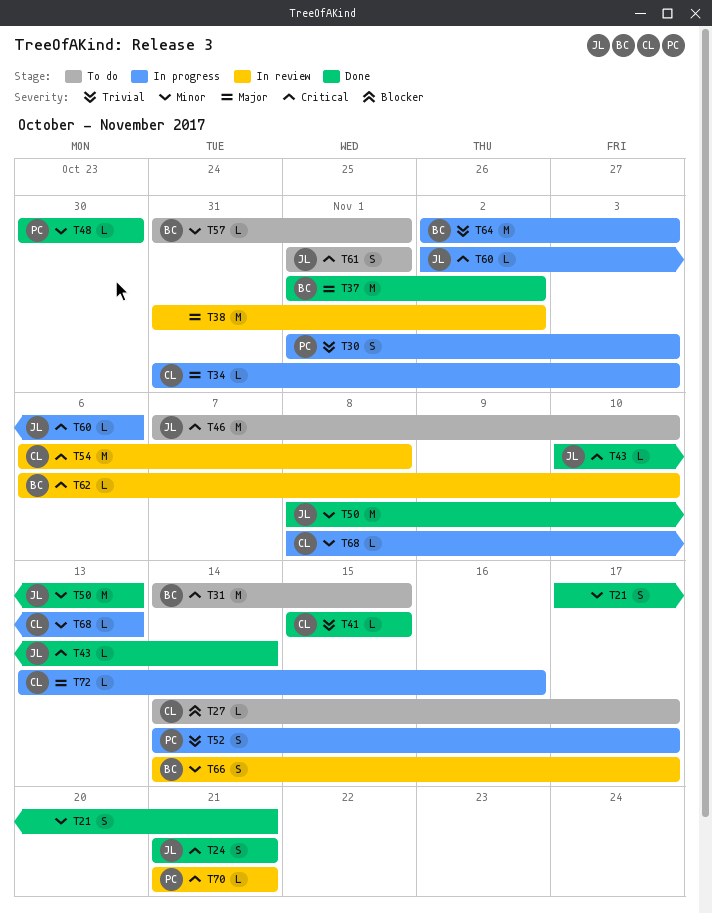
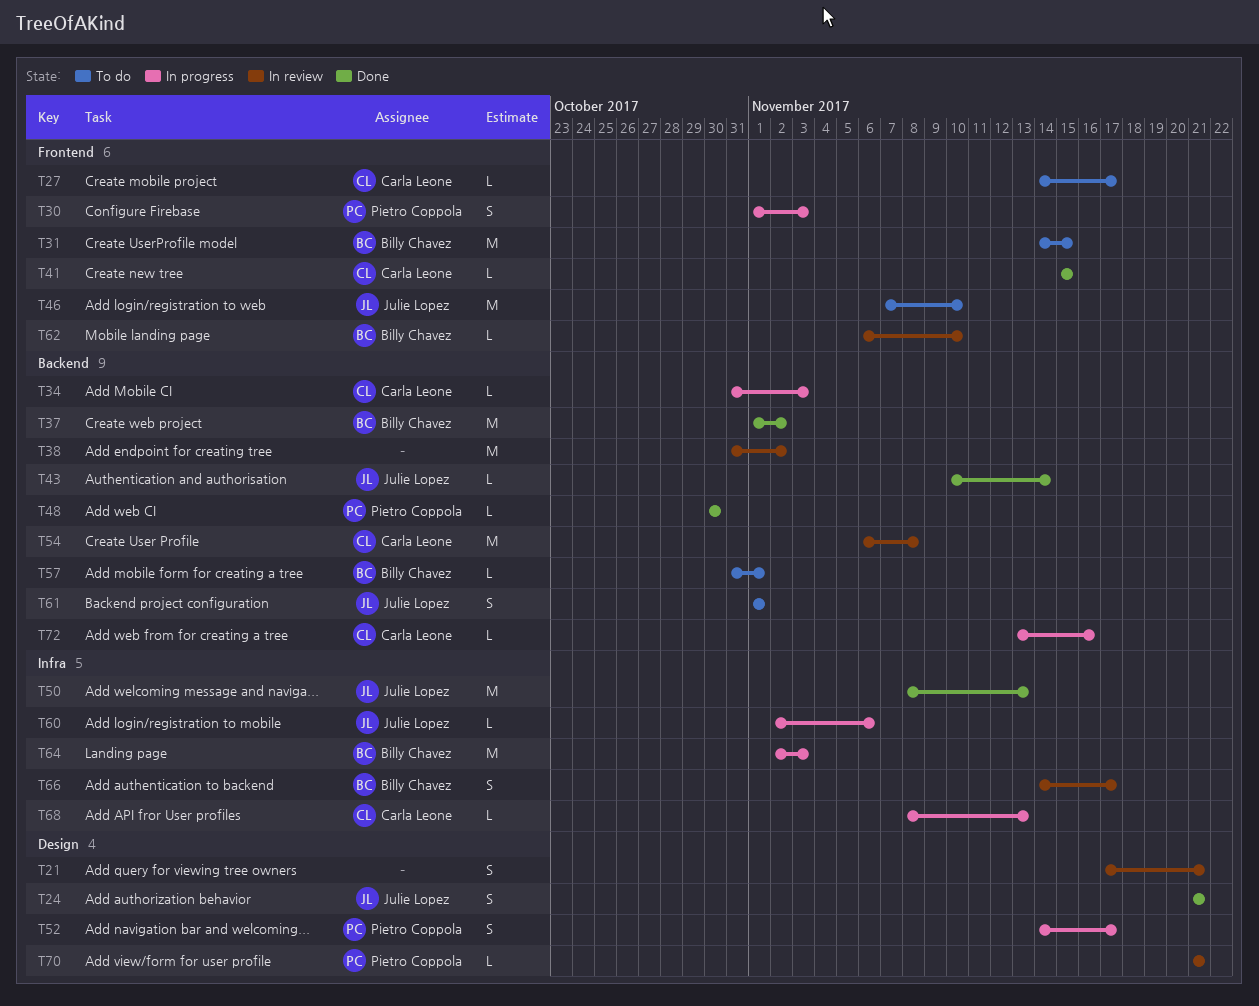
T21, status: Done -> In review

